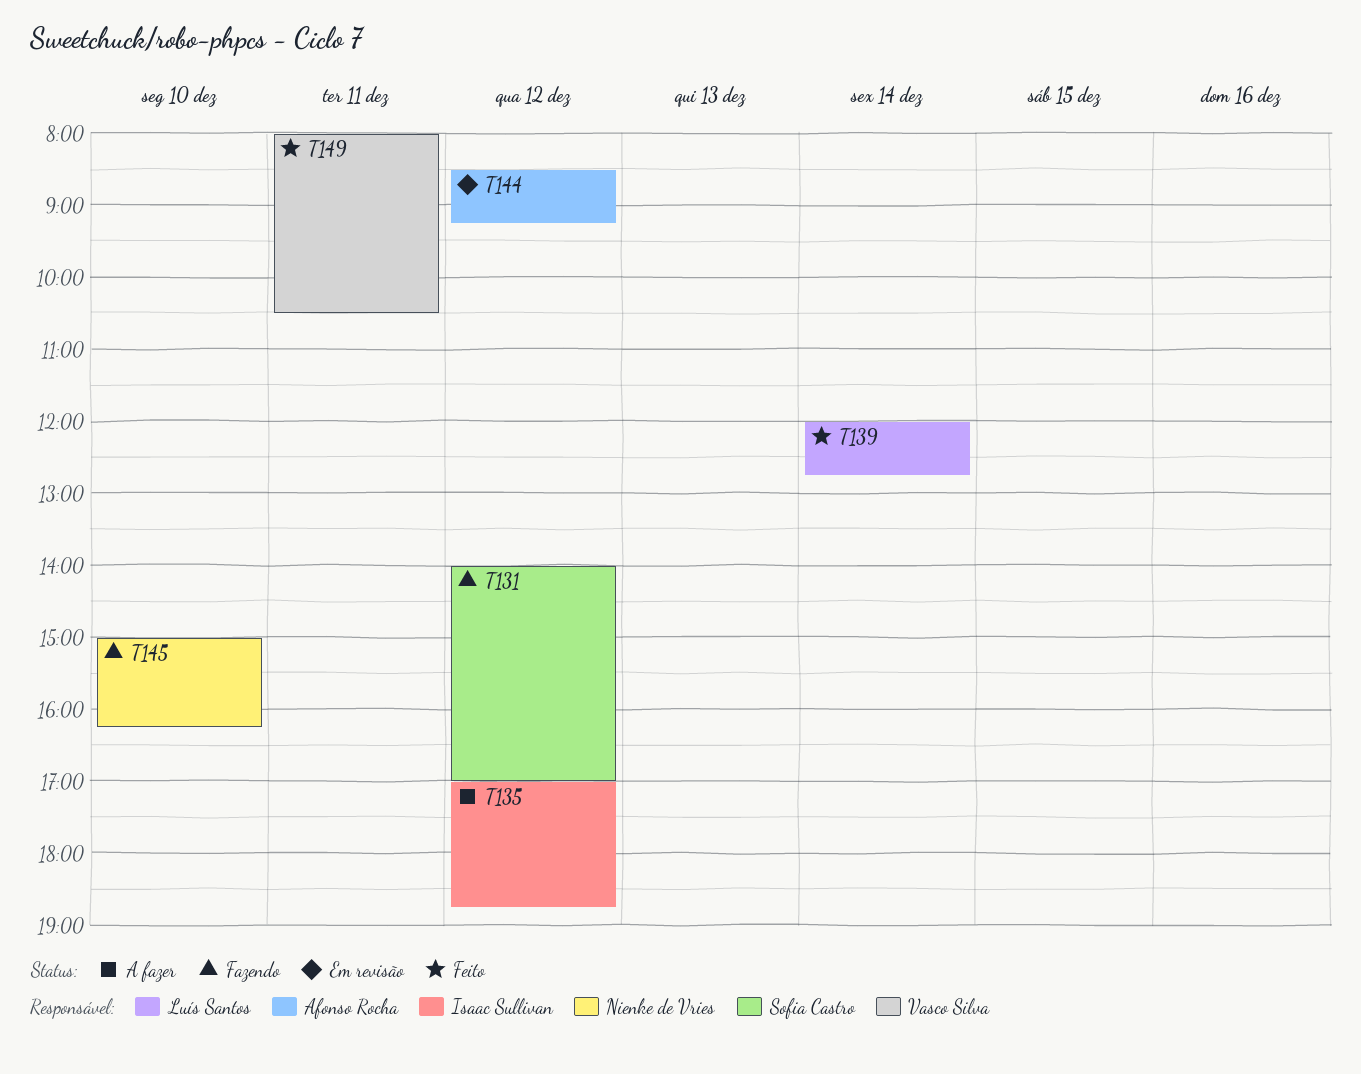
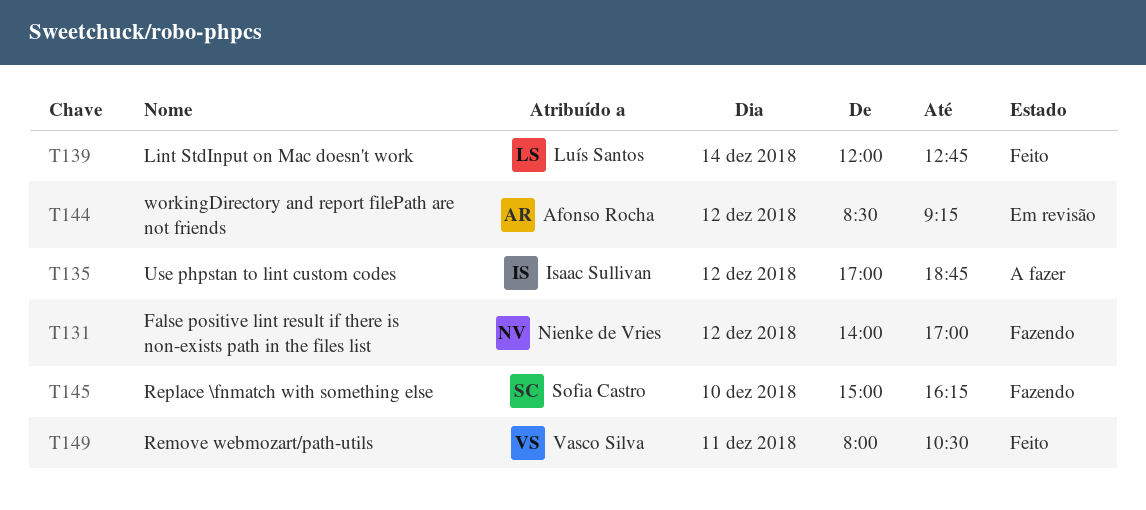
T131, owner: Sofia Castro -> Nienke de Vries
T145, owner: Nienke de Vries -> Sofia Castro

